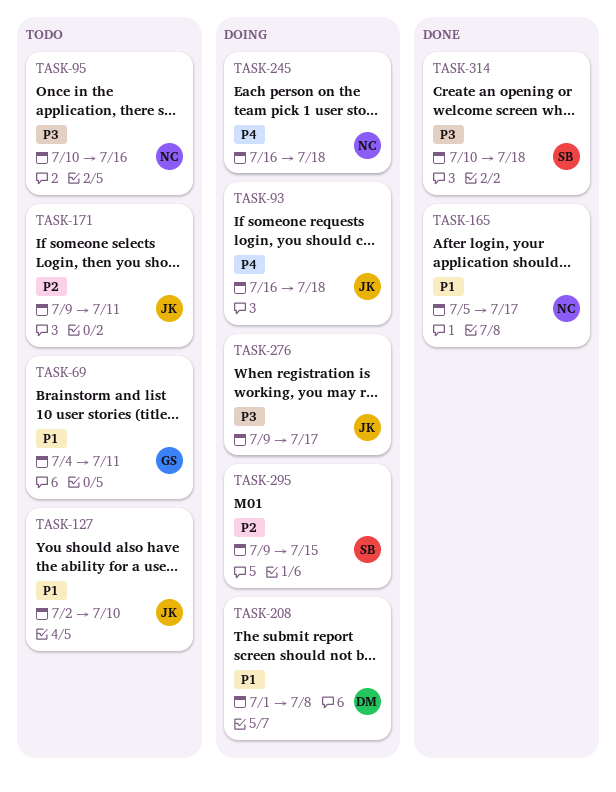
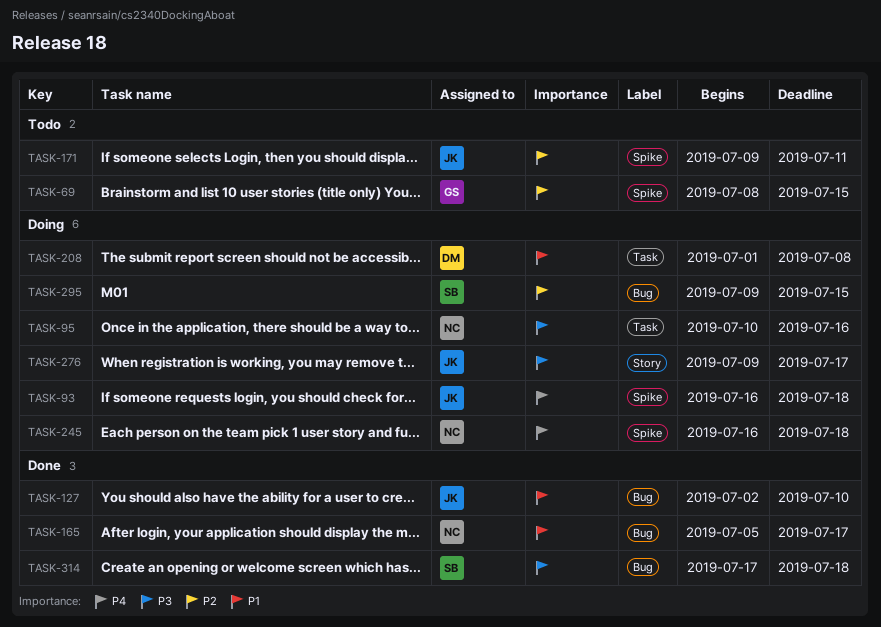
TASK-69, priority: P1 -> P2
TASK-69, start: Jul 4 -> Jul 8
TASK-69, due: Jul 11 -> Jul 15
TASK-95, status: Todo -> Doing
TASK-127, status: Todo -> Done
TASK-314, start: Jul 10 -> Jul 17

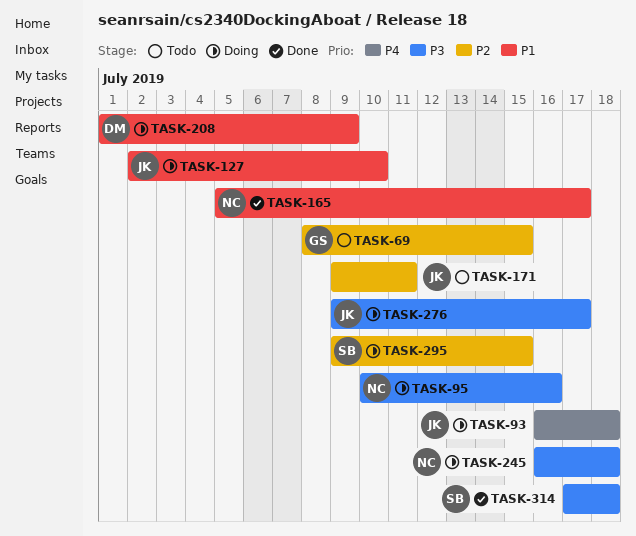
TASK-127, status: Done -> Doing
TASK-208, due: Jul 8 -> Jul 9
TASK-245, priority: P4 -> P3

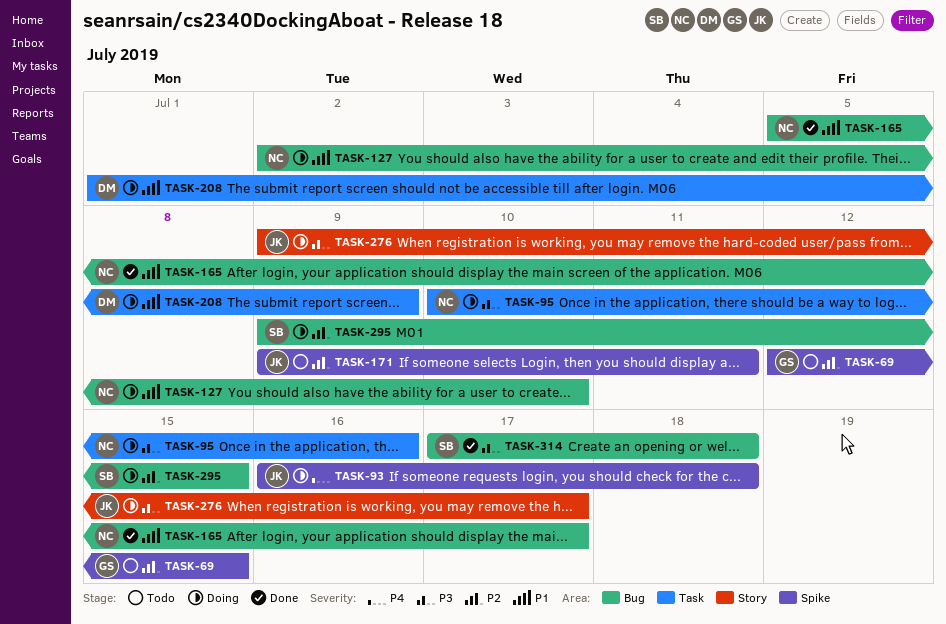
TASK-69, start: Jul 8 -> Jul 12
TASK-127, owner: JK -> NC
TASK-245: present -> none

